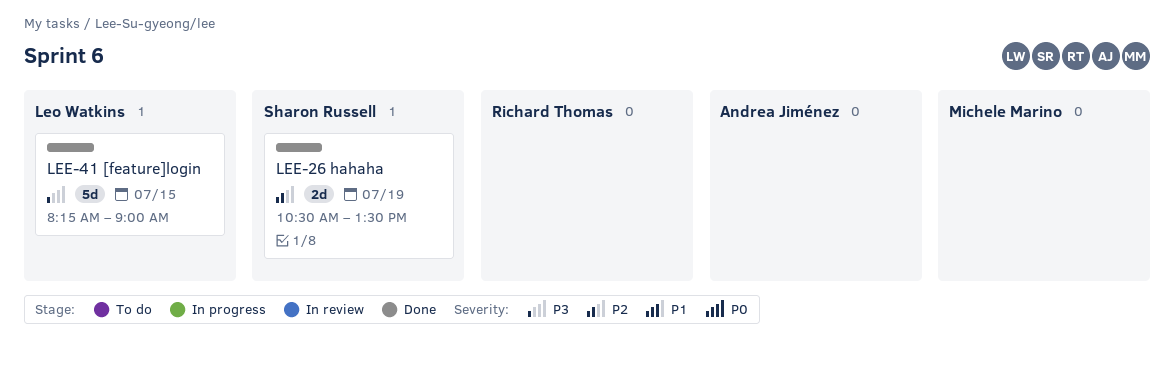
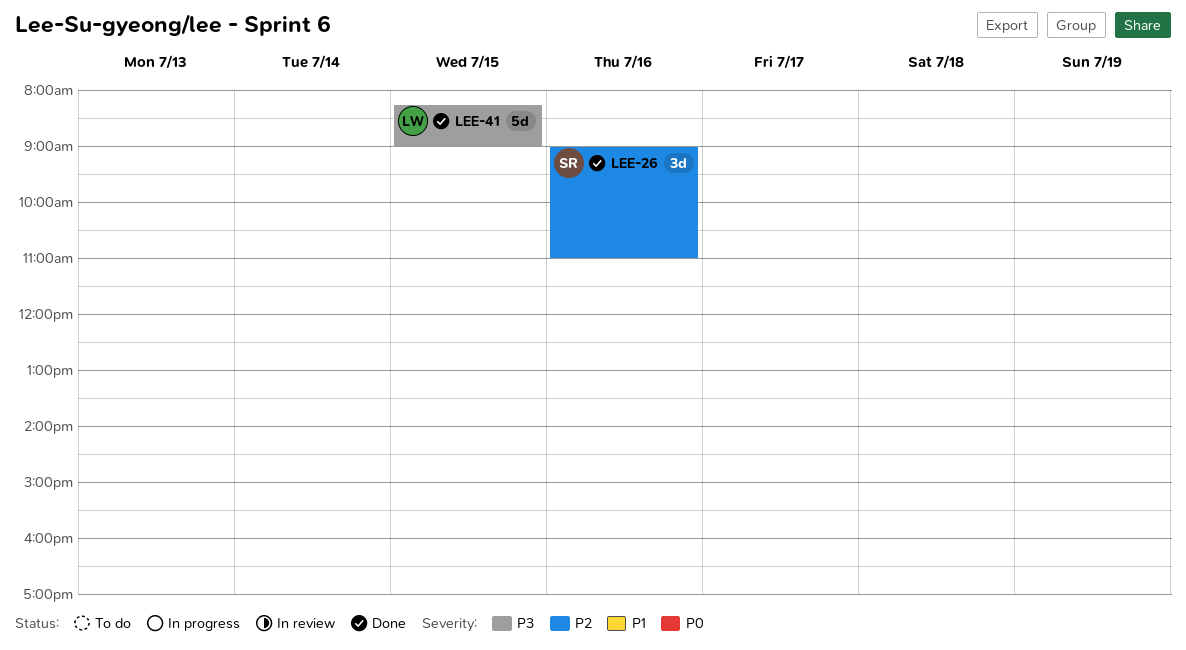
LEE-26, estimate: 2d -> 3d
LEE-26, day: Jul 19 -> Jul 16
LEE-26, begins: 10:30 -> 09:00
LEE-26, ends: 13:30 -> 11:00

